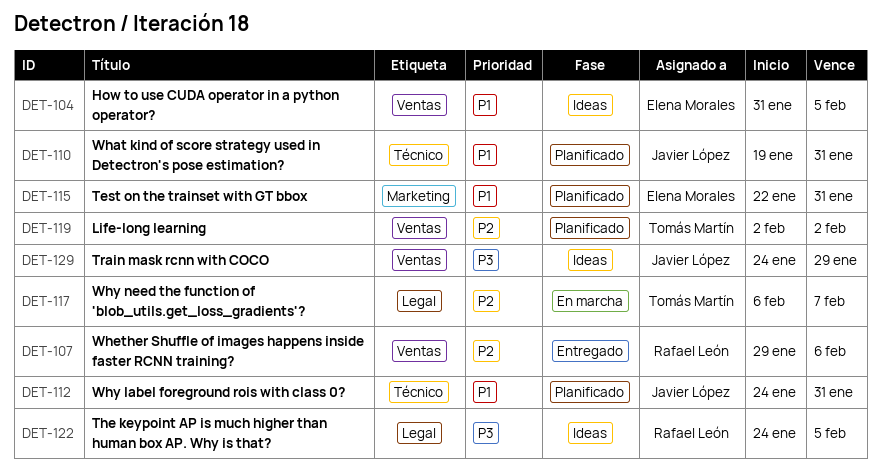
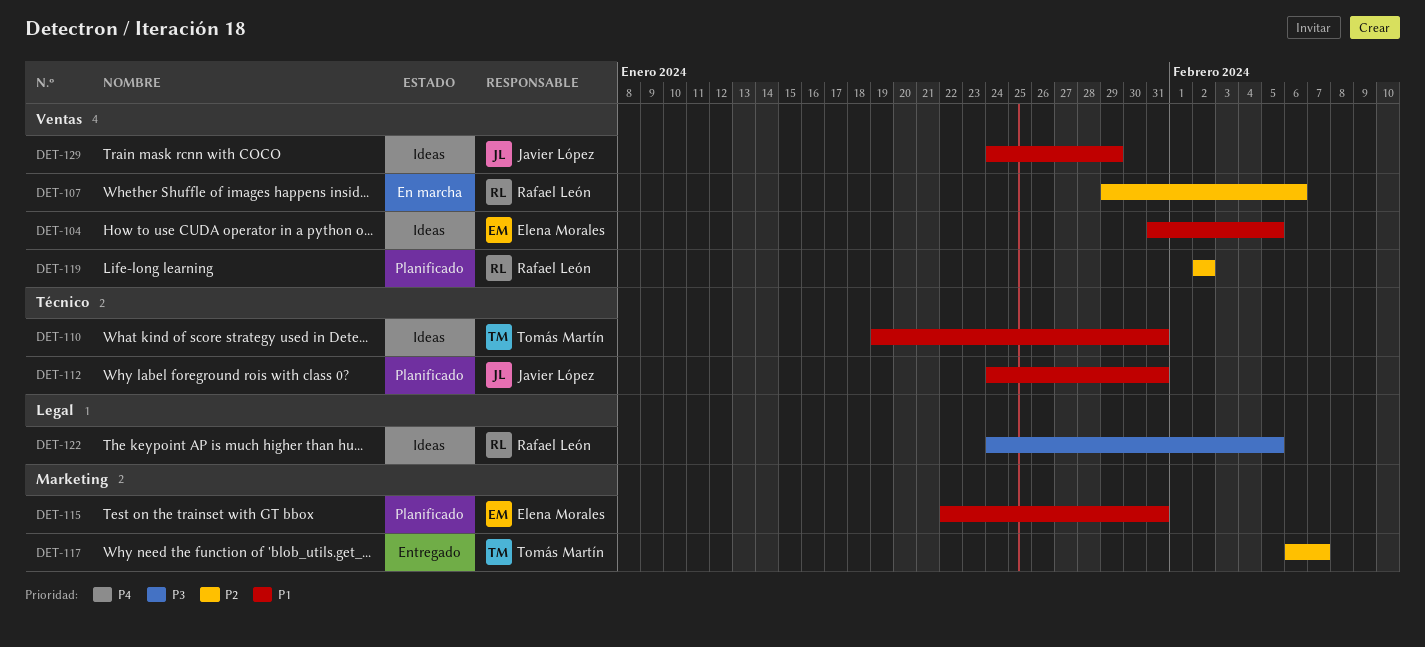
DET-107, status: Entregado -> En marcha
DET-110, status: Planificado -> Ideas
DET-110, owner: Javier López -> Tomás Martín
DET-117, status: En marcha -> Entregado
DET-117, label: Legal -> Marketing
DET-119, owner: Tomás Martín -> Rafael León
DET-129, priority: P3 -> P1

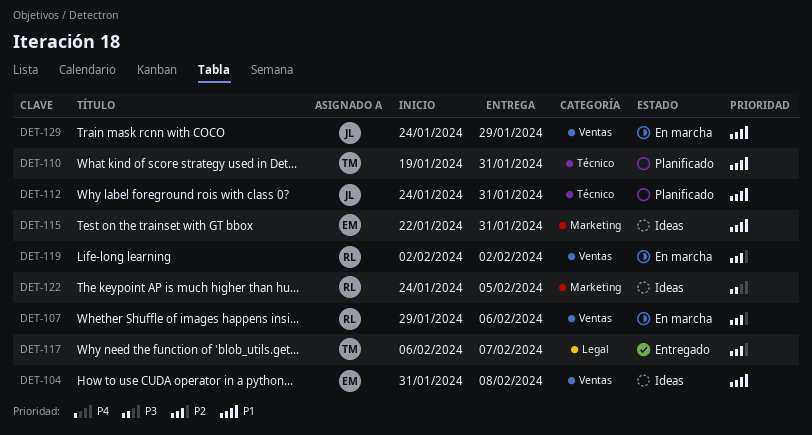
DET-104, due: Feb 5 -> Feb 8
DET-110, status: Ideas -> Planificado
DET-115, status: Planificado -> Ideas
DET-117, label: Marketing -> Legal
DET-119, status: Planificado -> En marcha
DET-122, label: Legal -> Marketing
DET-129, status: Ideas -> En marcha

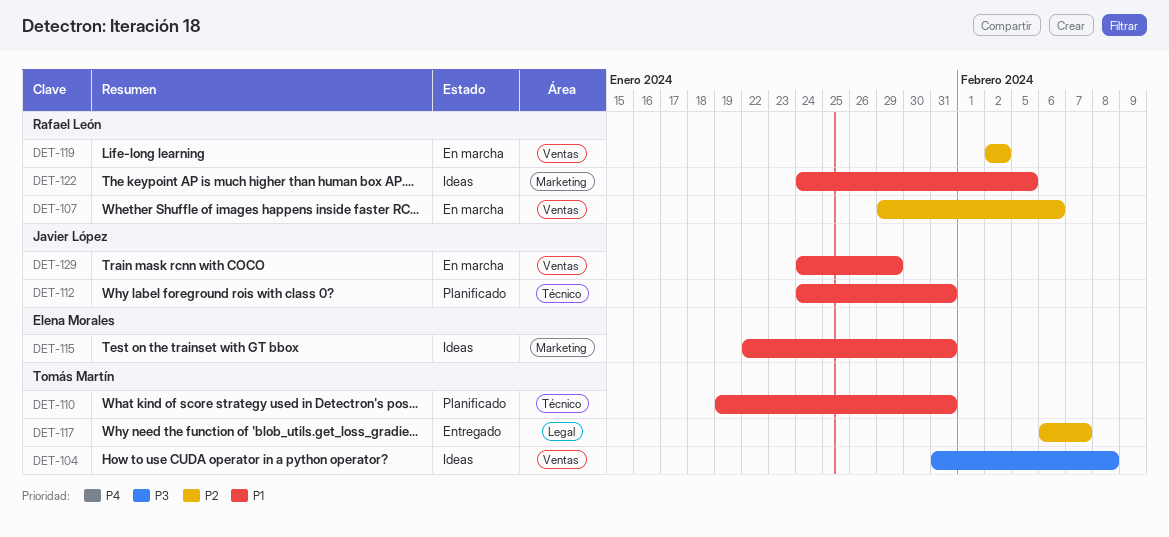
DET-104, owner: Elena Morales -> Tomás Martín
DET-104, priority: P1 -> P3
DET-122, priority: P3 -> P1

